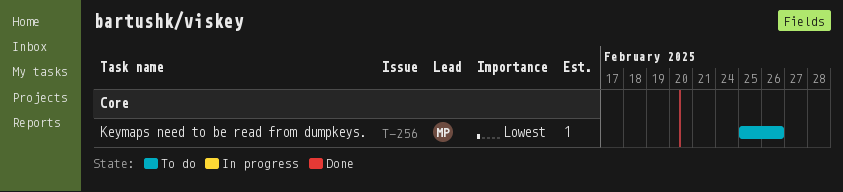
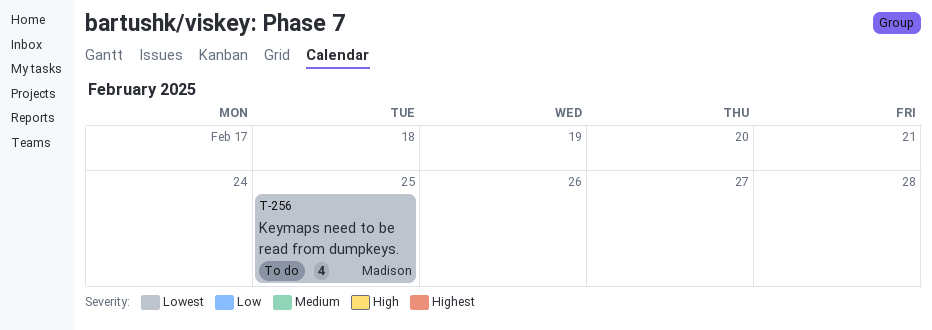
T-256, estimate: 1 -> 4
T-256, due: Feb 26 -> Feb 25

